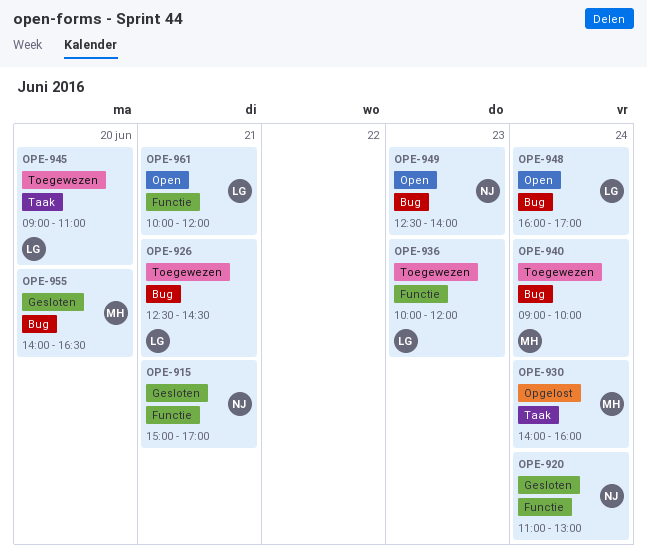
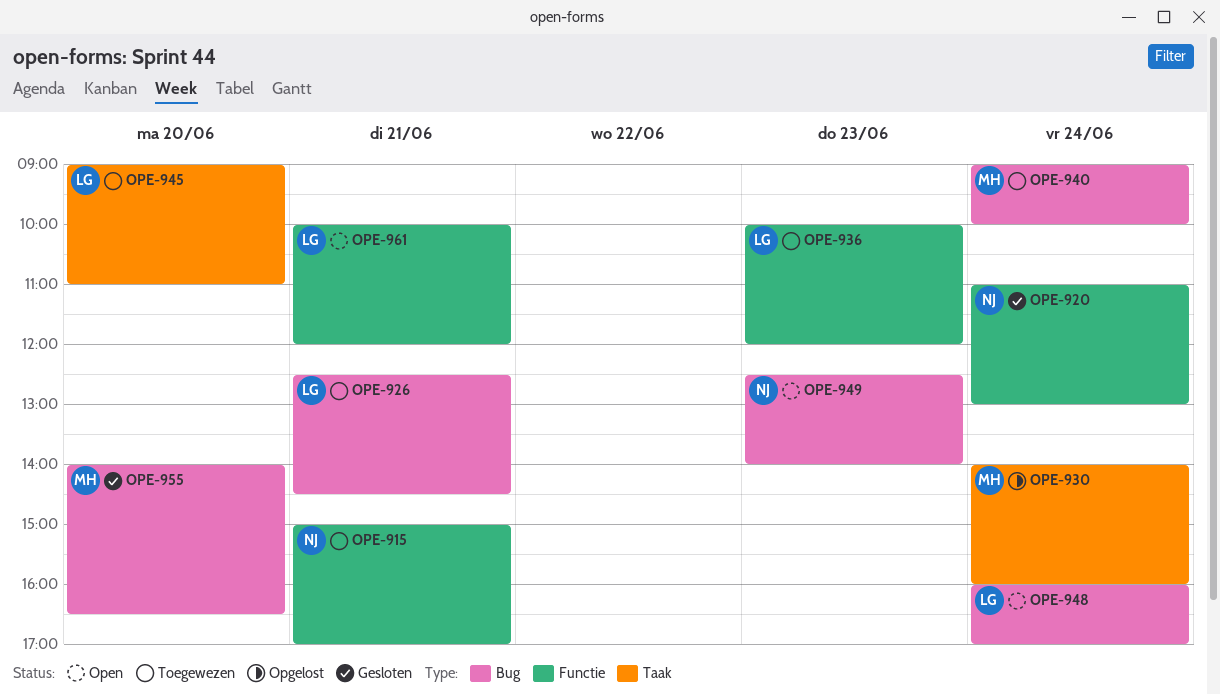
OPE-915, status: Gesloten -> Toegewezen

